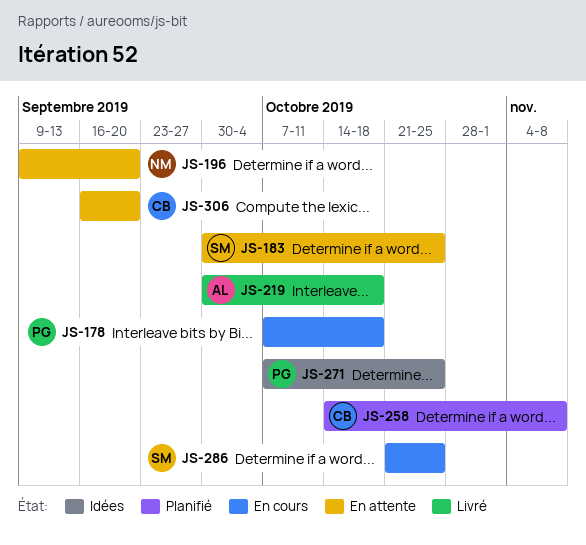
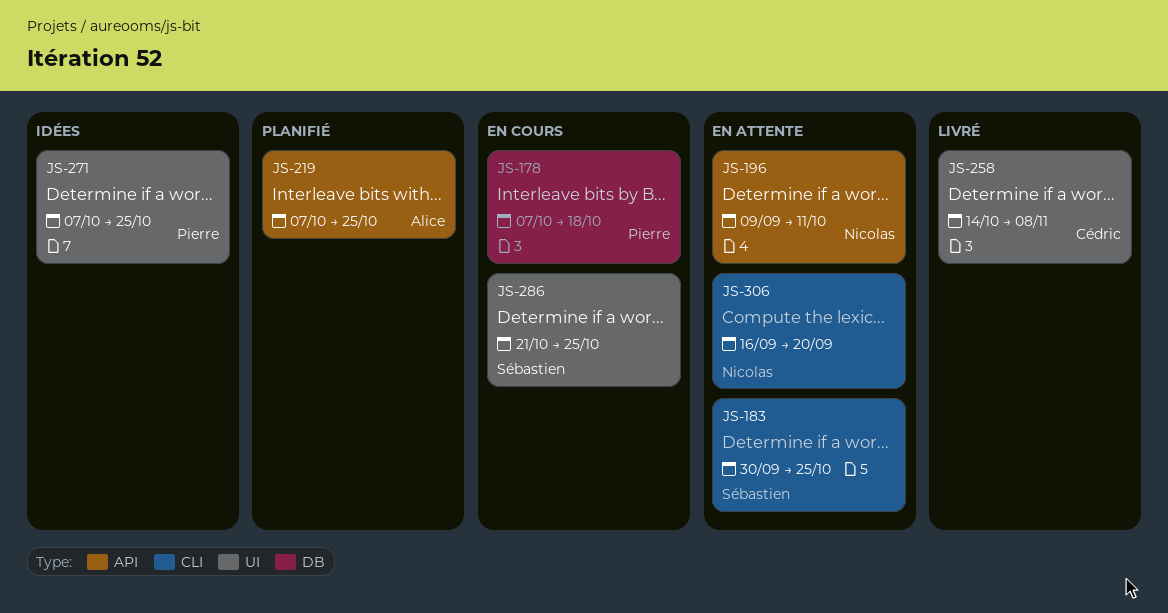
JS-196, due: Sep 20 -> Oct 11
JS-219, status: Livré -> Planifié
JS-219, start: Sep 30 -> Oct 7
JS-219, due: Oct 18 -> Oct 25
JS-258, status: Planifié -> Livré
JS-306, owner: Cédric -> Nicolas

